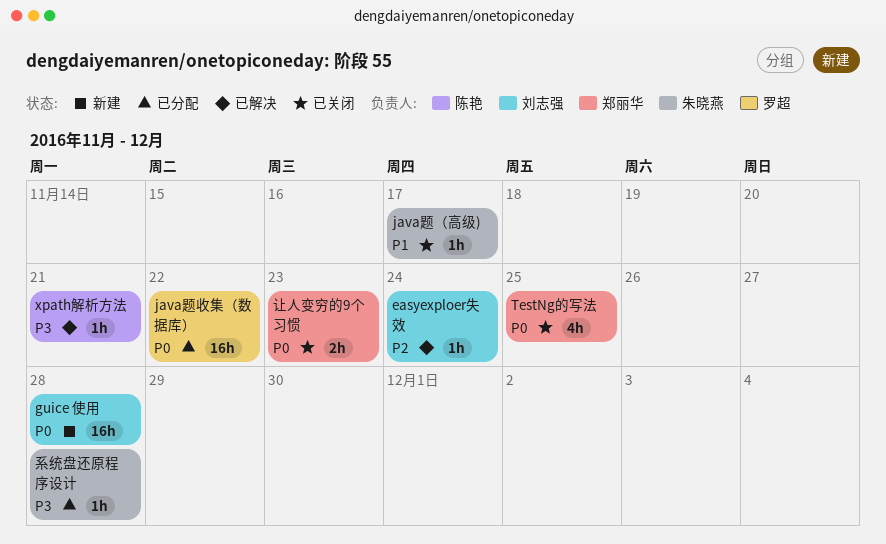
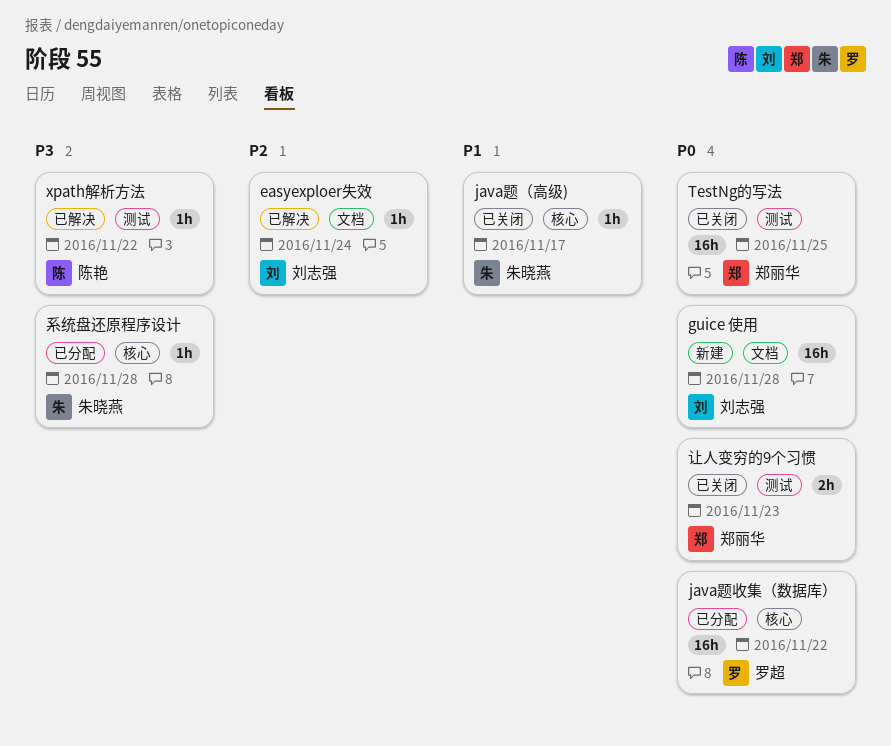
TestNg的写法, estimate: 4h -> 16h
xpath解析方法, due: Nov 21 -> Nov 22

